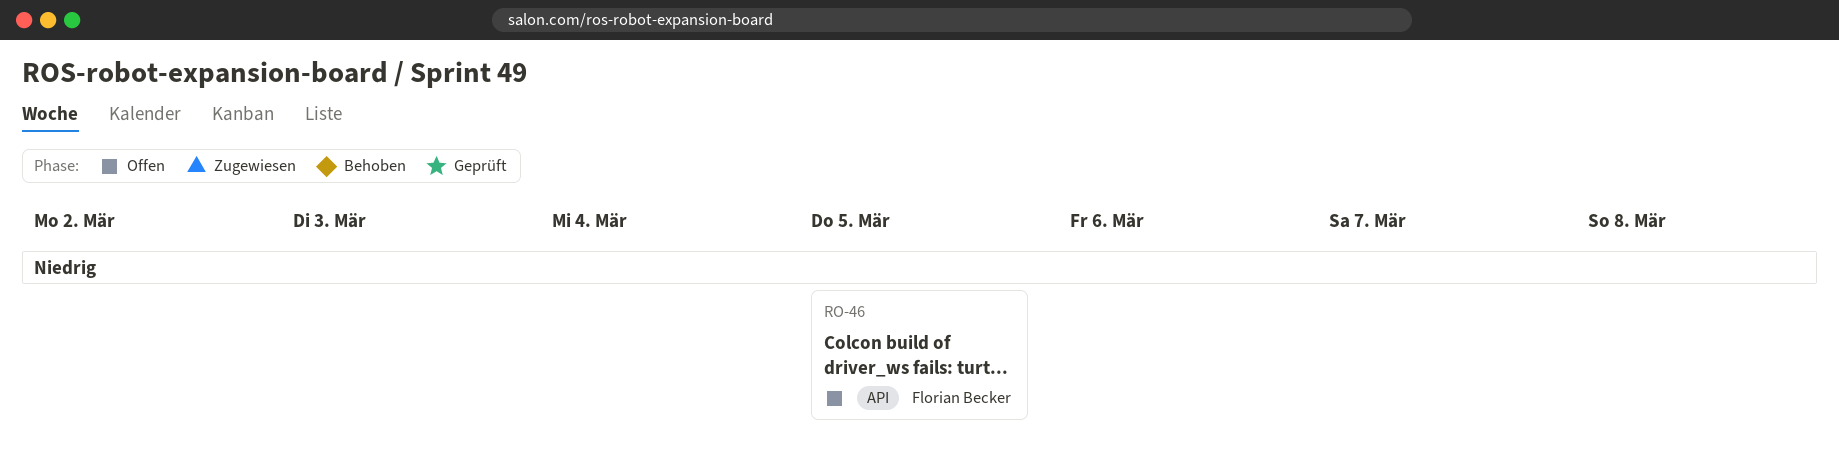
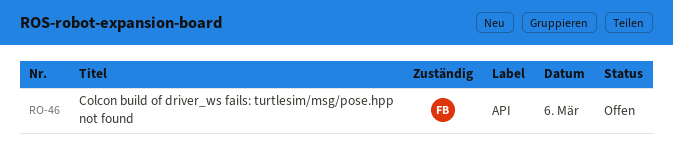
RO-46, day: Mar 5 -> Mar 6

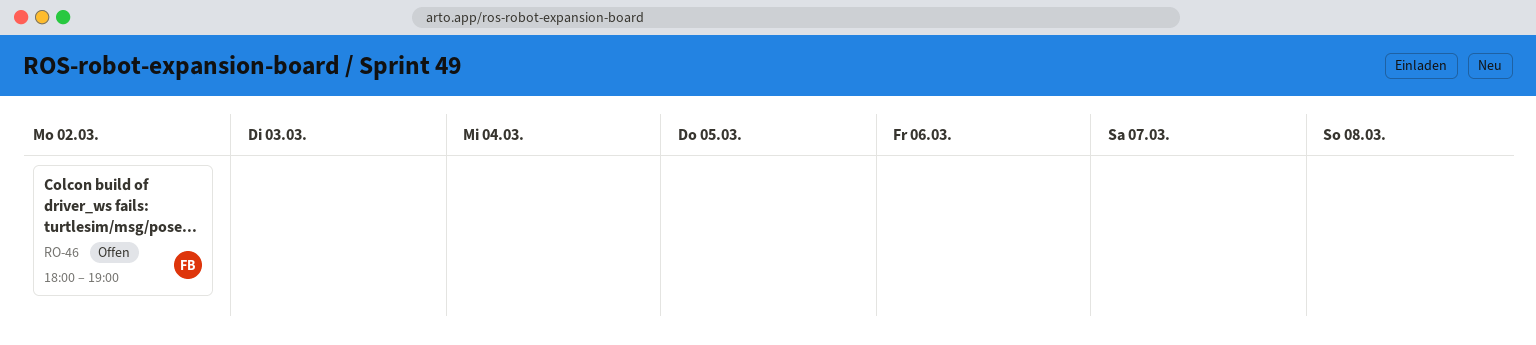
RO-46, day: Mar 6 -> Mar 2

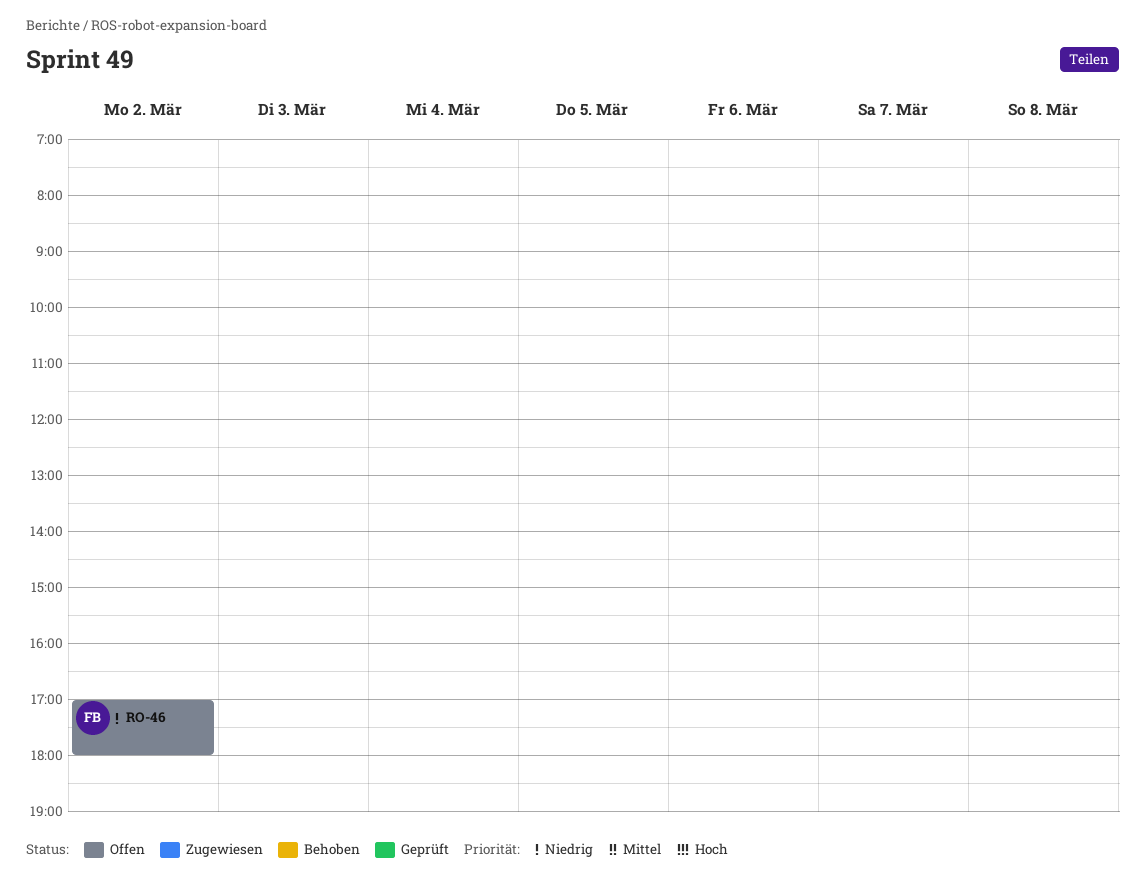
RO-46, begins: 18:00 -> 17:00
RO-46, ends: 19:00 -> 18:00

